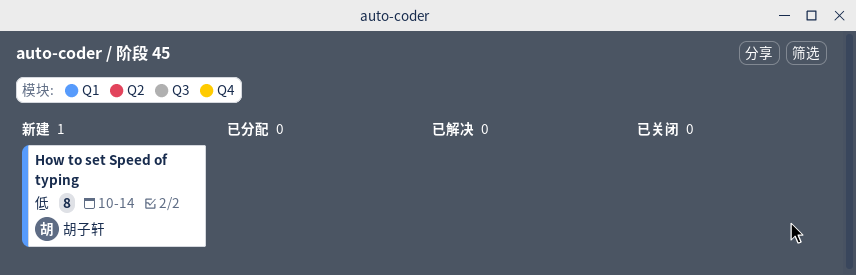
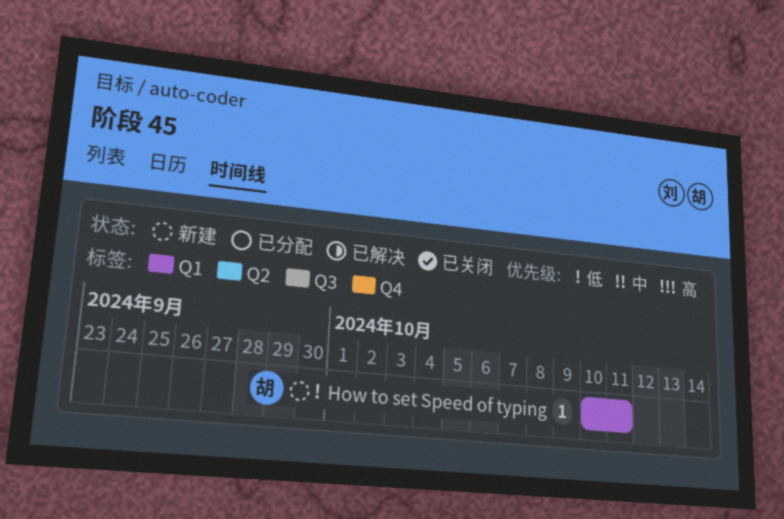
How to set Speed of typing, estimate: 8 -> 1
How to set Speed of typing, due: Oct 14 -> Oct 11

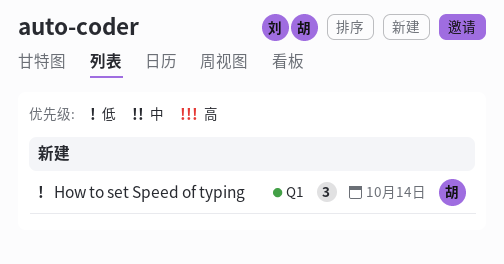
How to set Speed of typing, estimate: 1 -> 3
How to set Speed of typing, due: Oct 11 -> Oct 14

